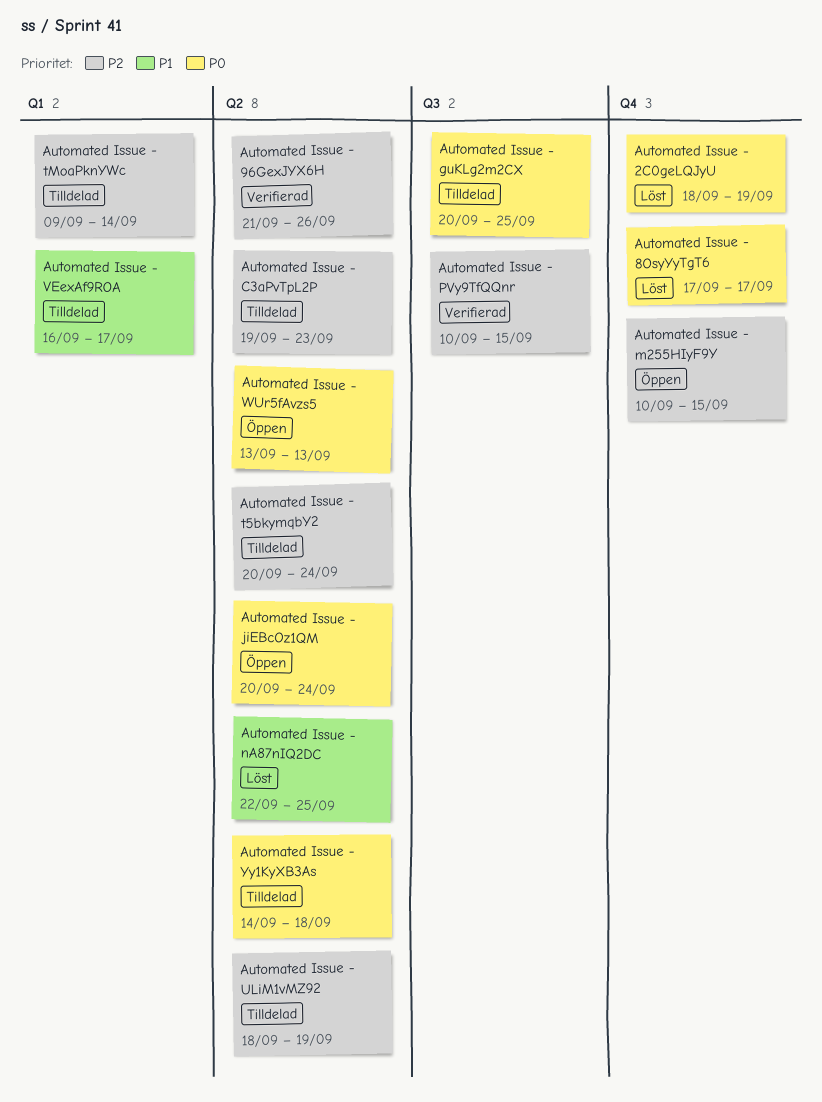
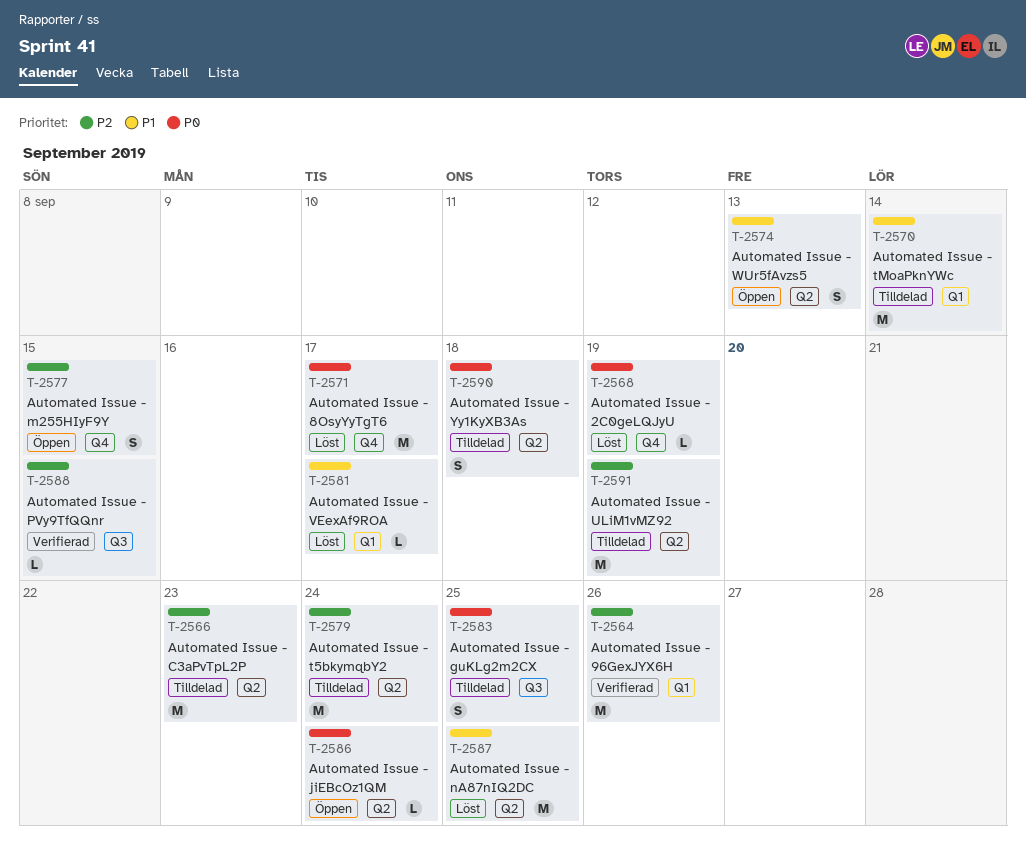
Automated Issue - 96GexJYX6H, label: Q2 -> Q1
Automated Issue - tMoaPknYWc, priority: P2 -> P1
Automated Issue - VEexAf9ROA, status: Tilldelad -> Löst
Automated Issue - WUr5fAvzs5, priority: P0 -> P1

